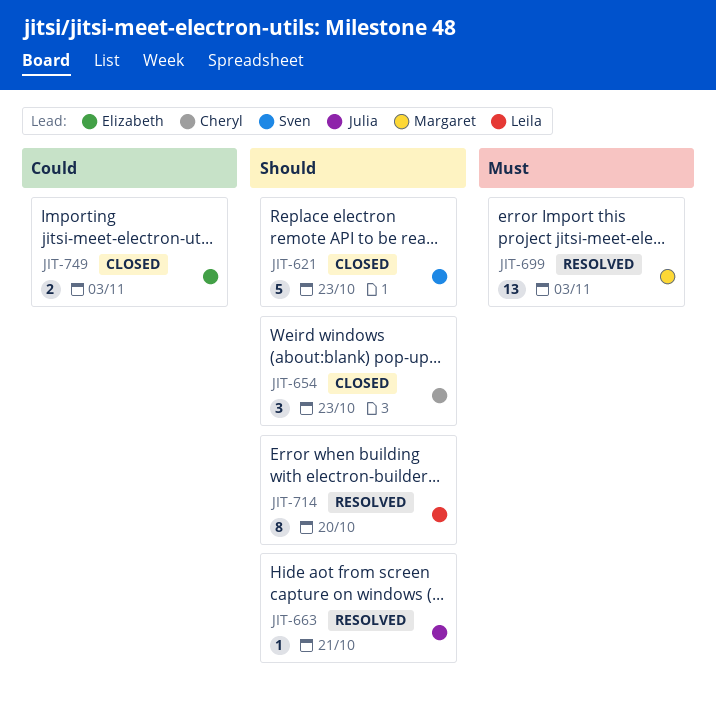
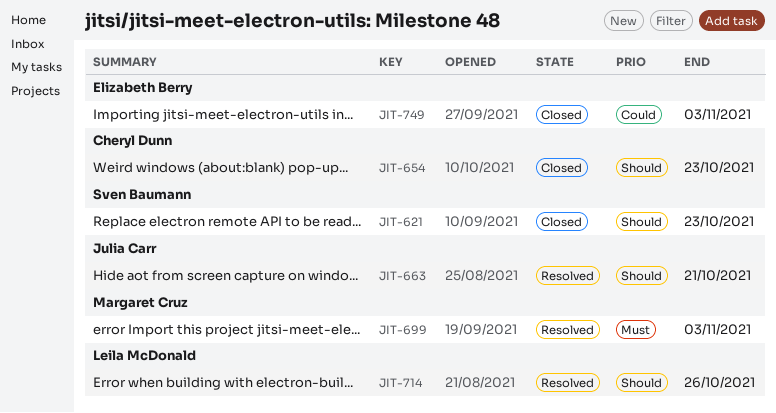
JIT-714, due: Oct 20 -> Oct 26

